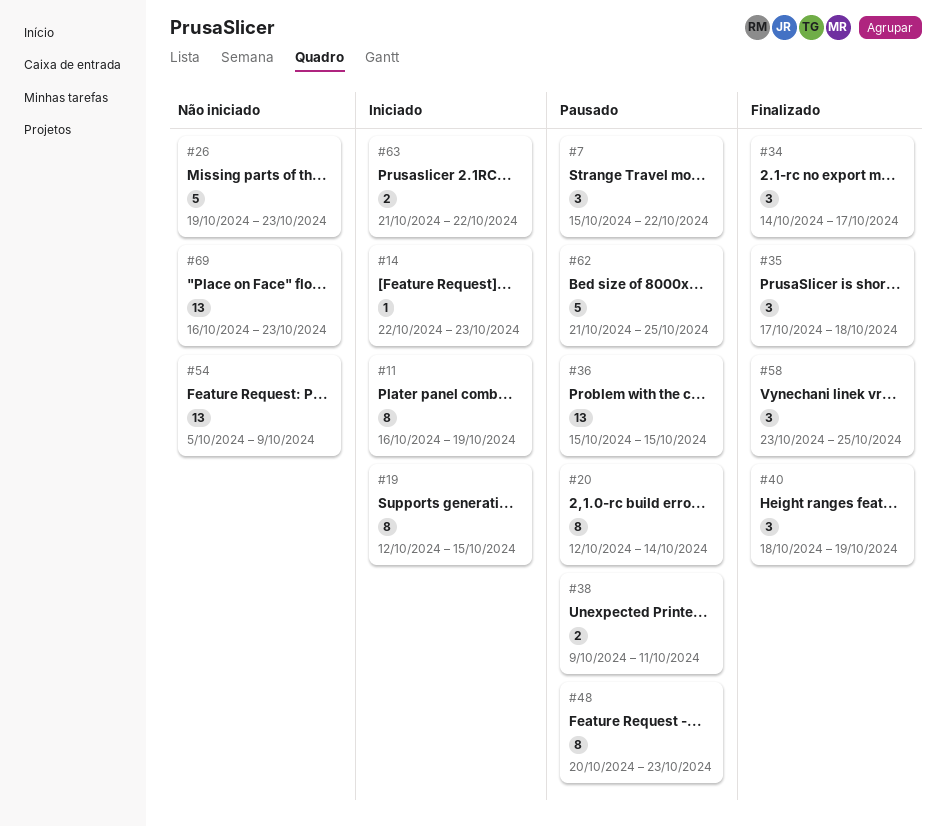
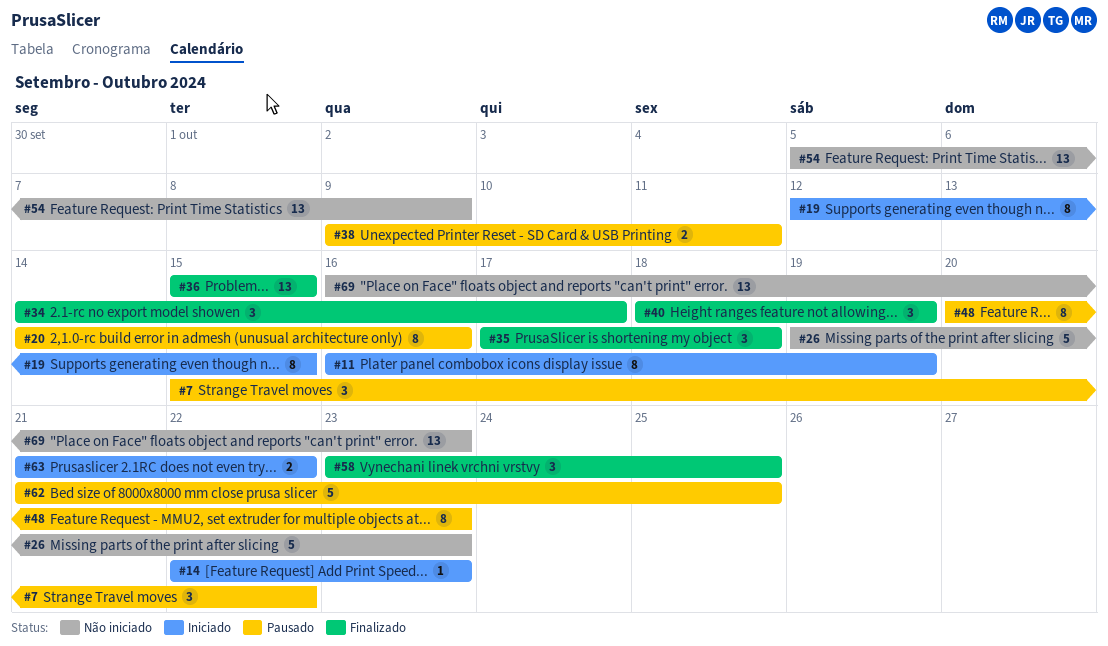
#20, start: Oct 12 -> Oct 14
#20, due: Oct 14 -> Oct 16
#36, status: Pausado -> Finalizado

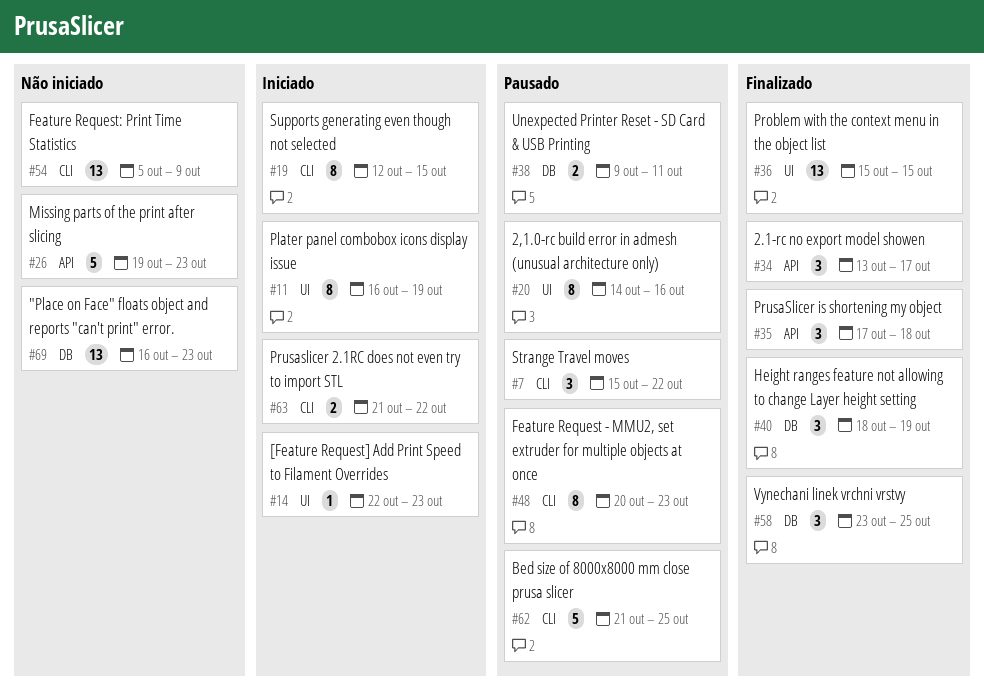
#34, start: Oct 14 -> Oct 13

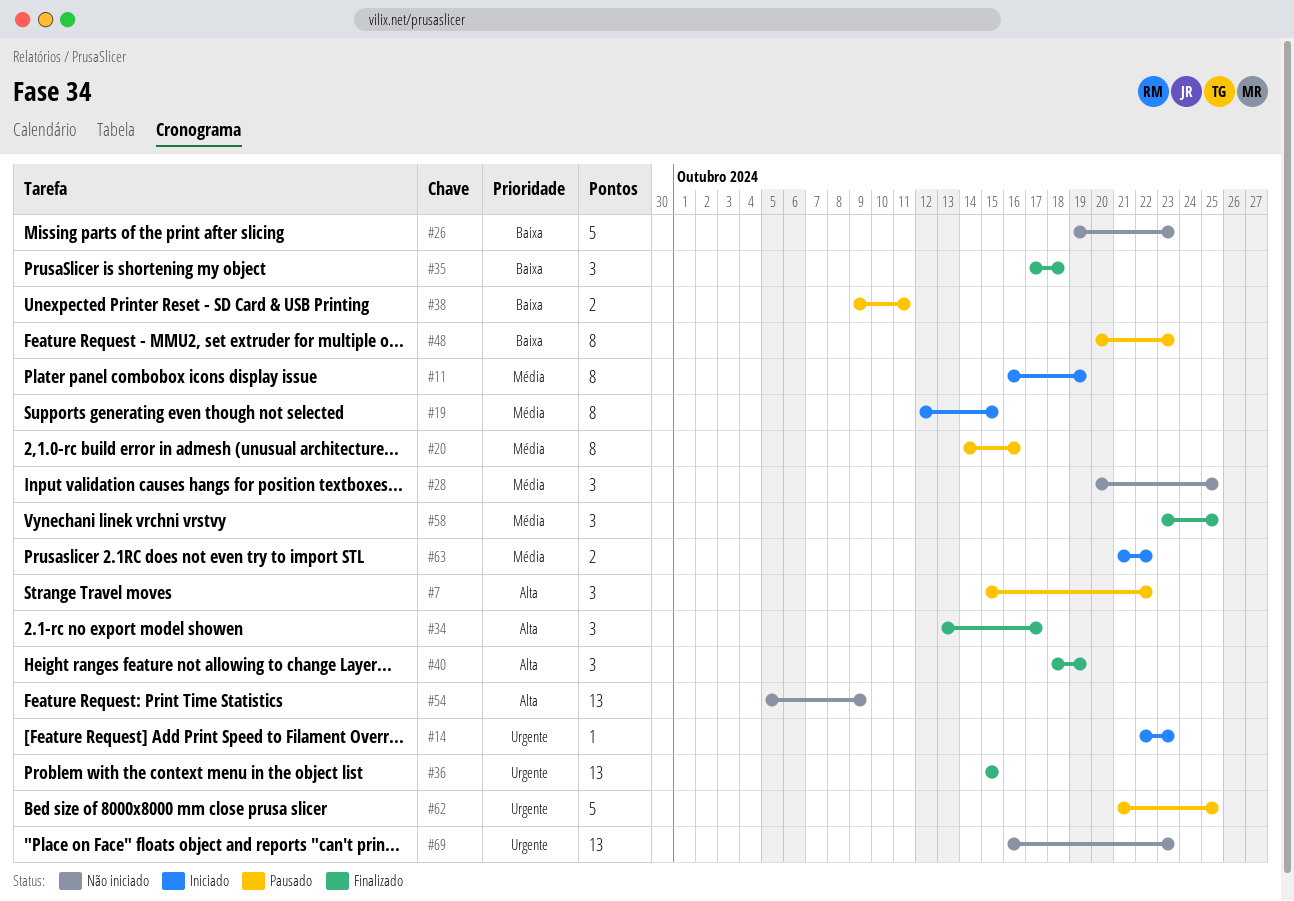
#28: none -> present

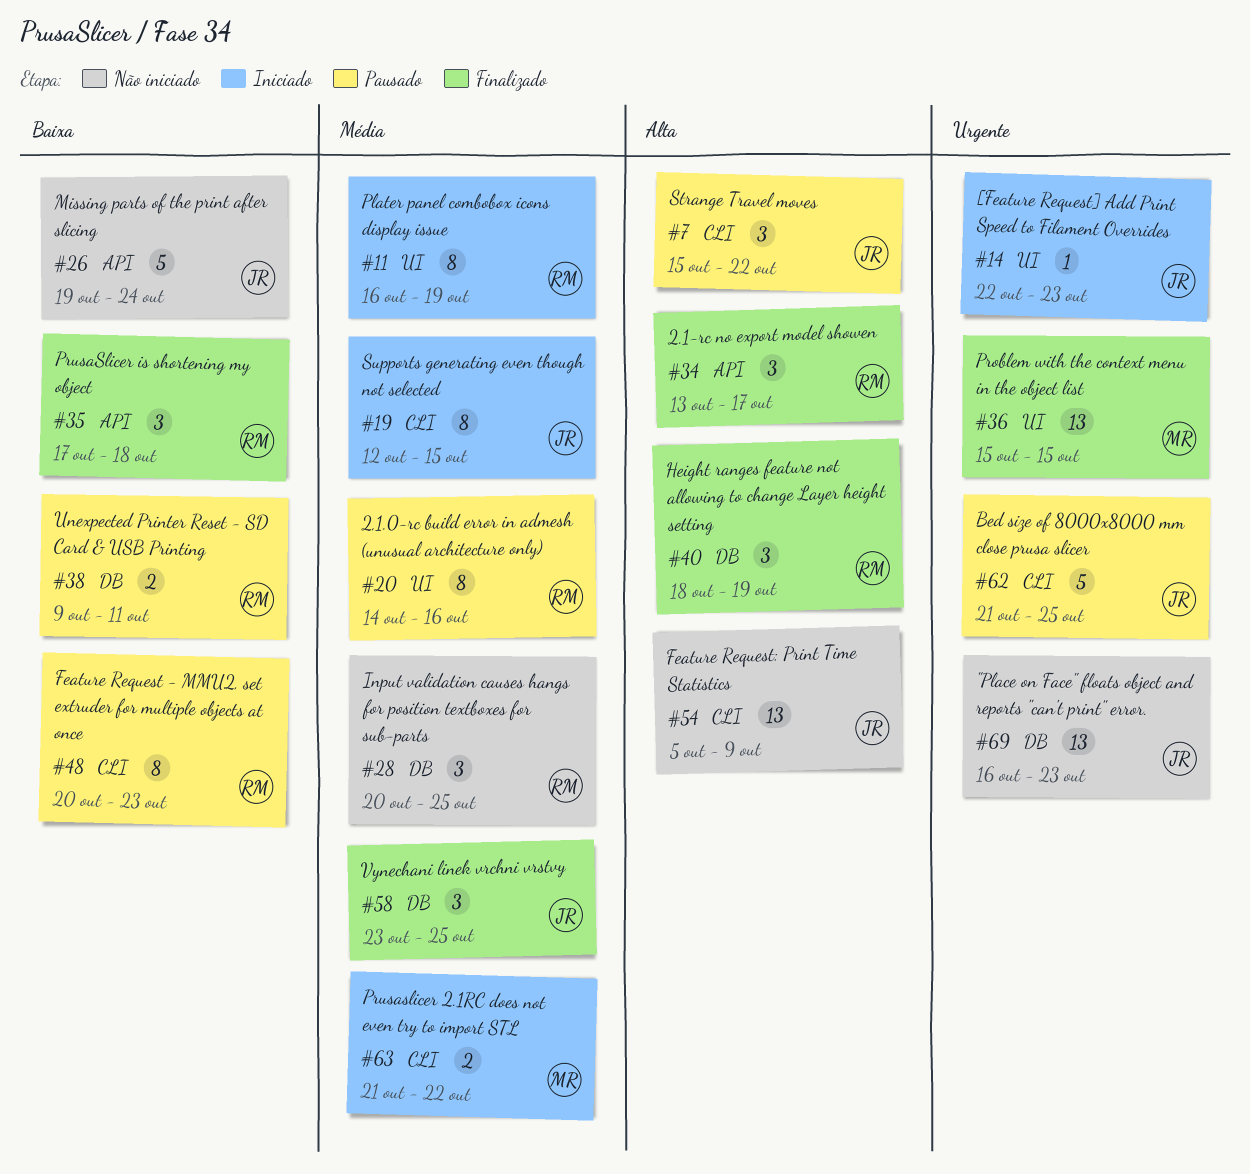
#26, due: Oct 23 -> Oct 24

